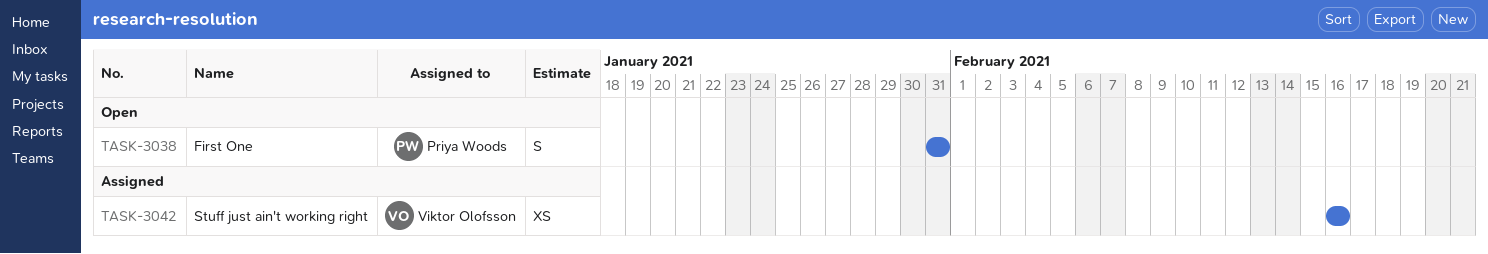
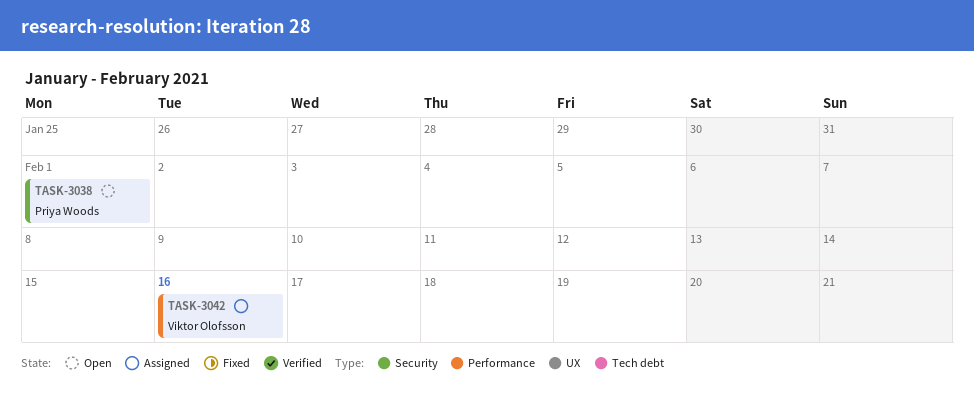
TASK-3038, due: Jan 31 -> Feb 1

